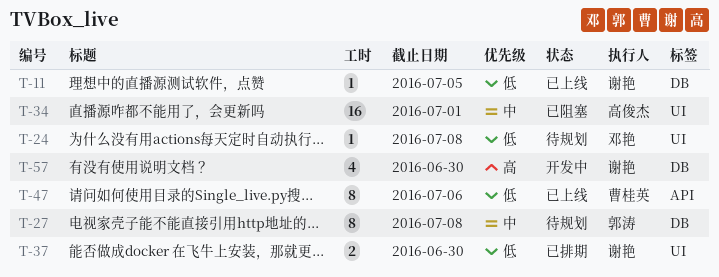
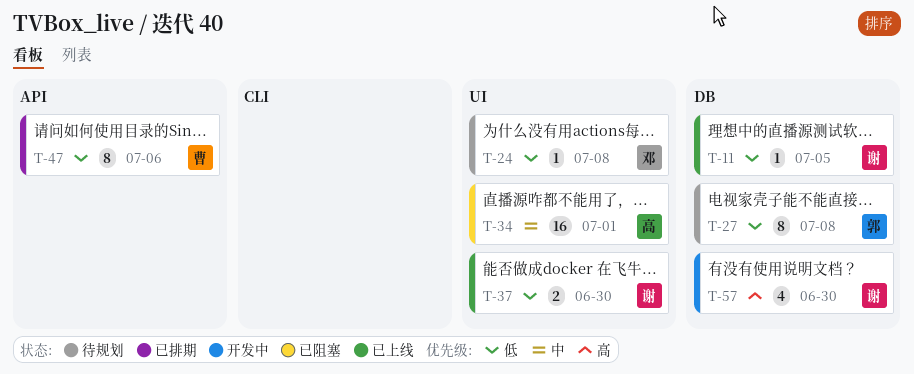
T-27, priority: 中 -> 低
T-37, status: 已排期 -> 已上线
T-47, status: 已上线 -> 已排期

